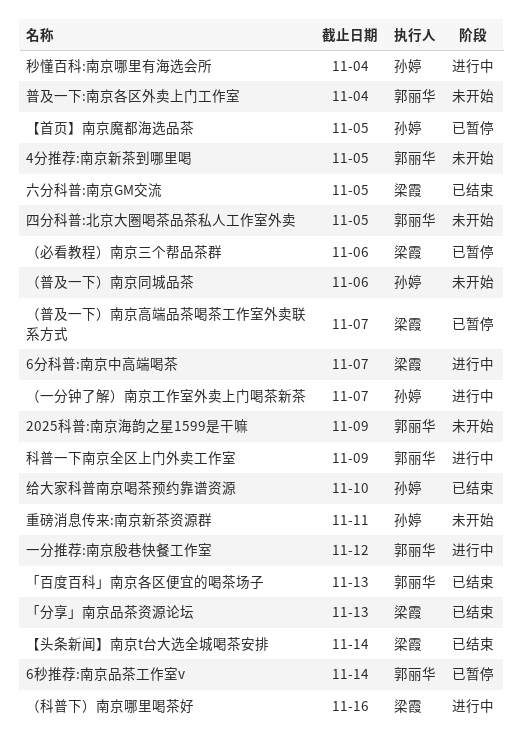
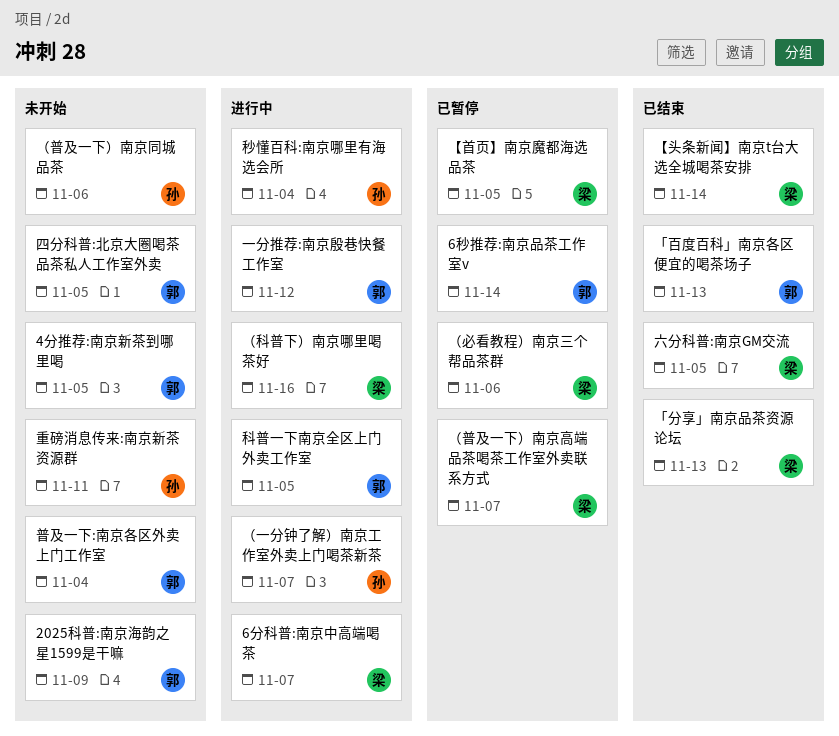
【首页】南京魔都海选品茶, owner: 孙婷 -> 梁霞
科普一下南京全区上门外卖工作室, due: Nov 9 -> Nov 5
给大家科普南京喝茶预约靠谱资源: present -> none

